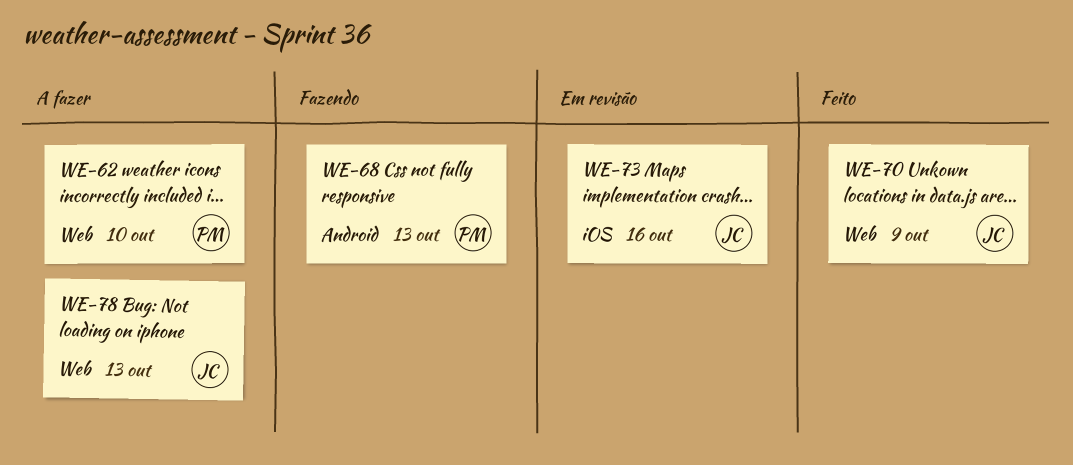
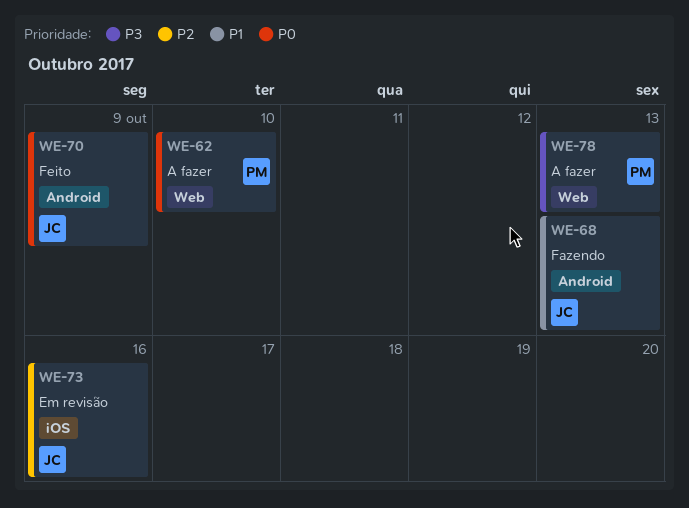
WE-68, owner: PM -> JC
WE-70, label: Web -> Android
WE-78, owner: JC -> PM

